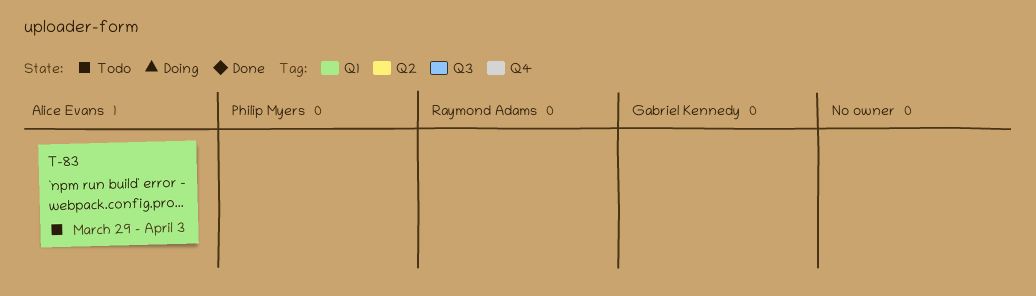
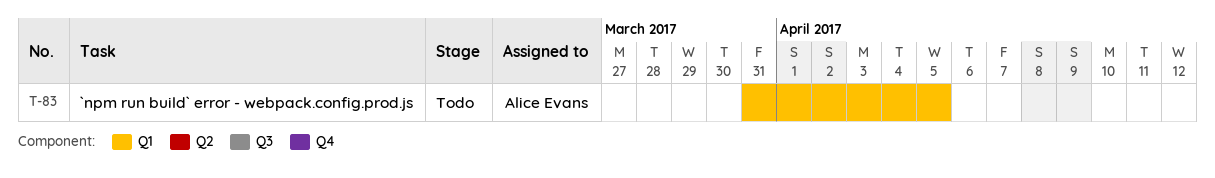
T-83, start: Mar 29 -> Mar 31
T-83, due: Apr 3 -> Apr 5

